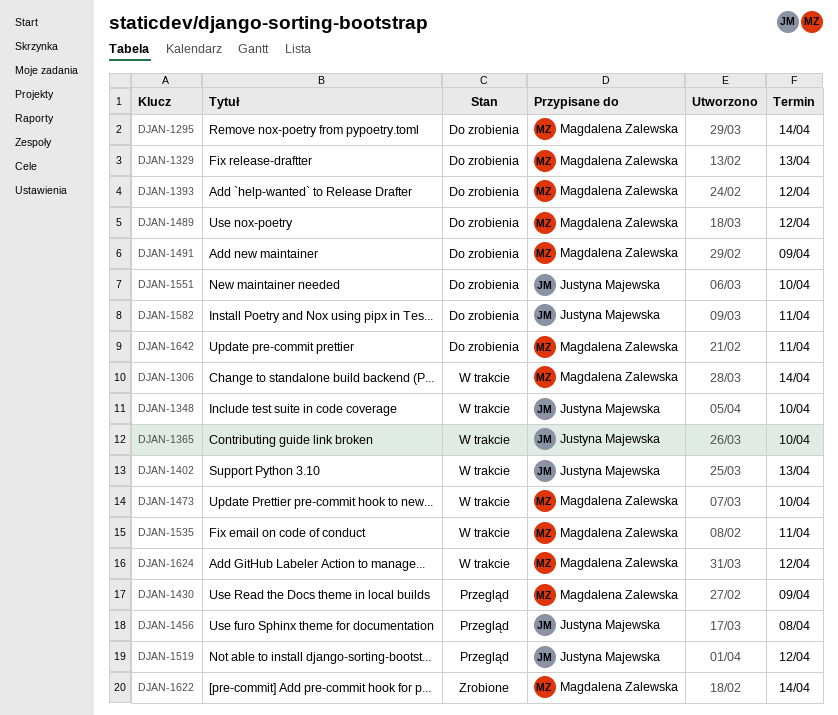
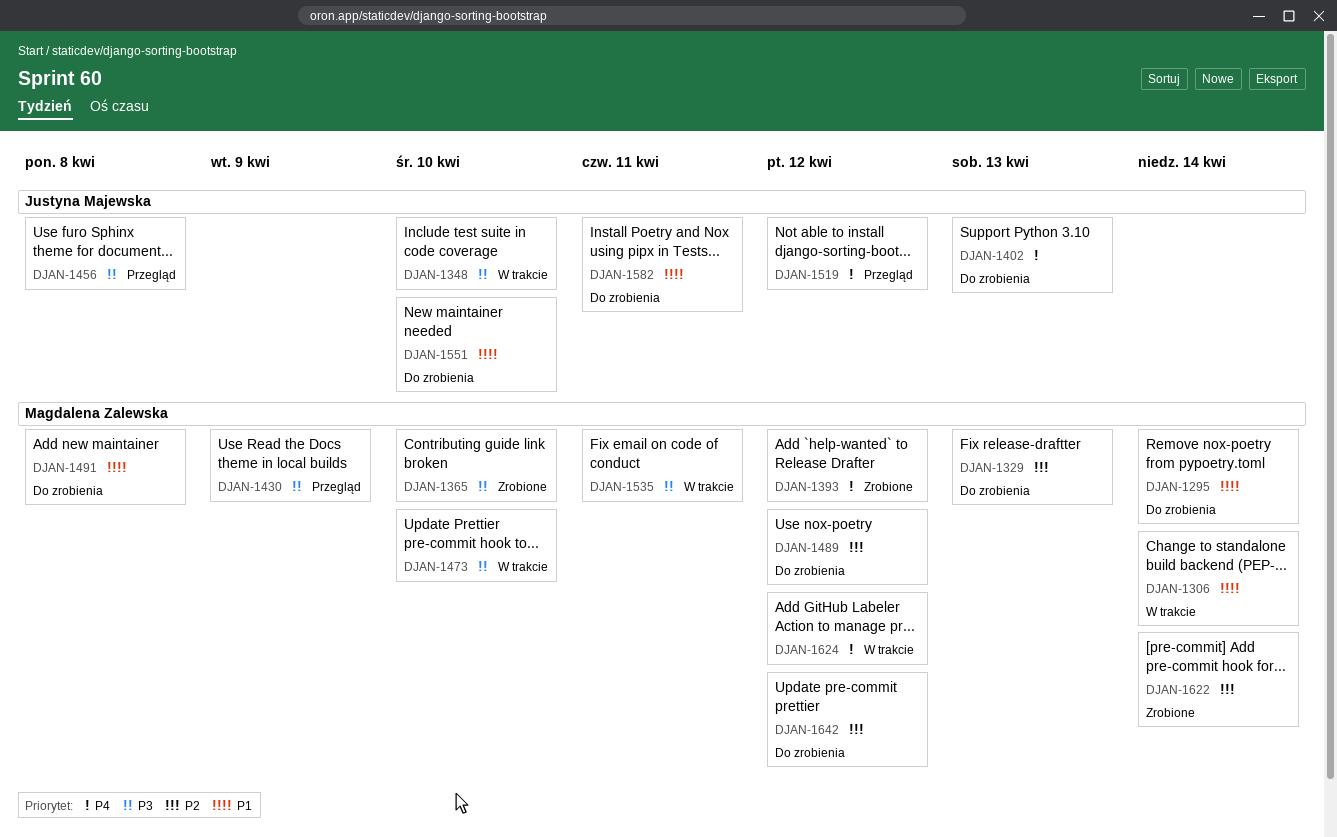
DJAN-1365, status: W trakcie -> Zrobione
DJAN-1365, owner: Justyna Majewska -> Magdalena Zalewska
DJAN-1393, status: Do zrobienia -> Zrobione
DJAN-1402, status: W trakcie -> Do zrobienia
DJAN-1491, due: Apr 9 -> Apr 8
DJAN-1642, due: Apr 11 -> Apr 12

